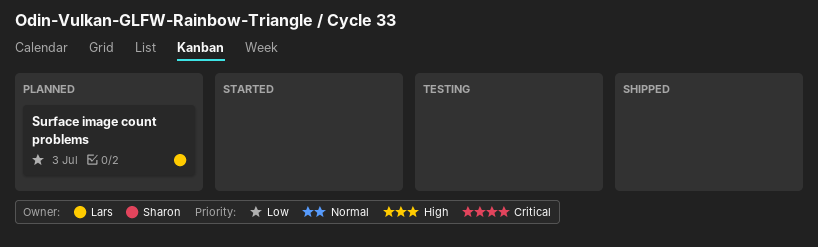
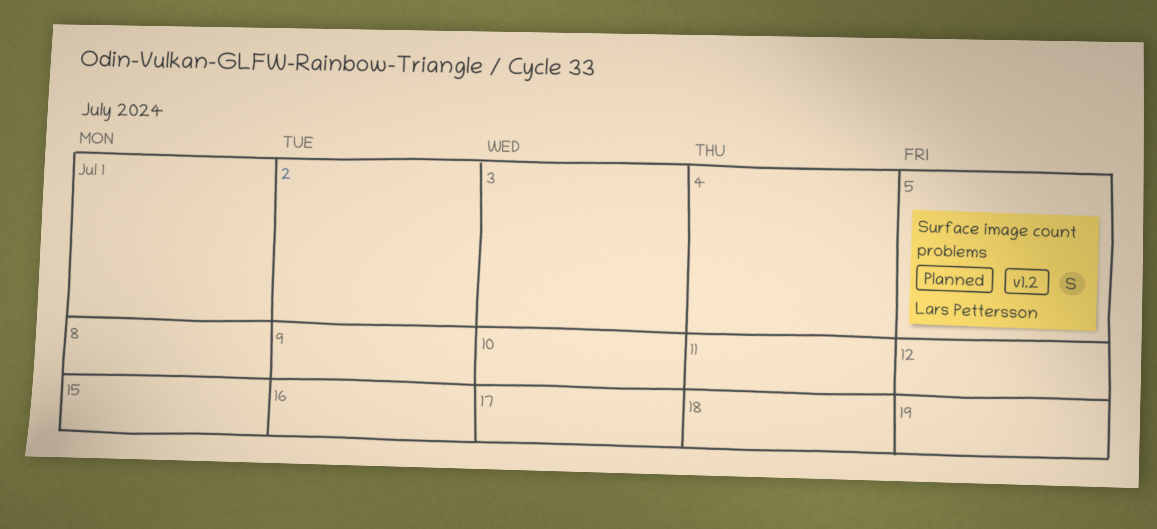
Surface image count problems, due: Jul 3 -> Jul 5

